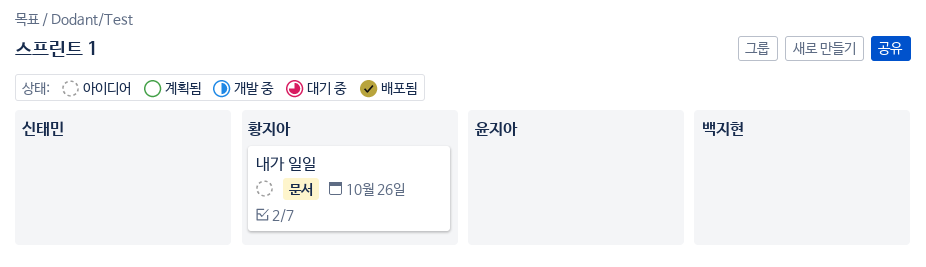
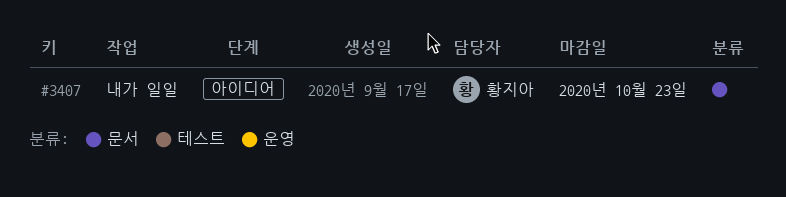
내가 일일, due: Oct 26 -> Oct 23

